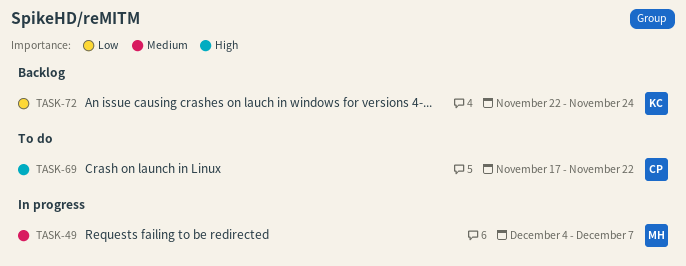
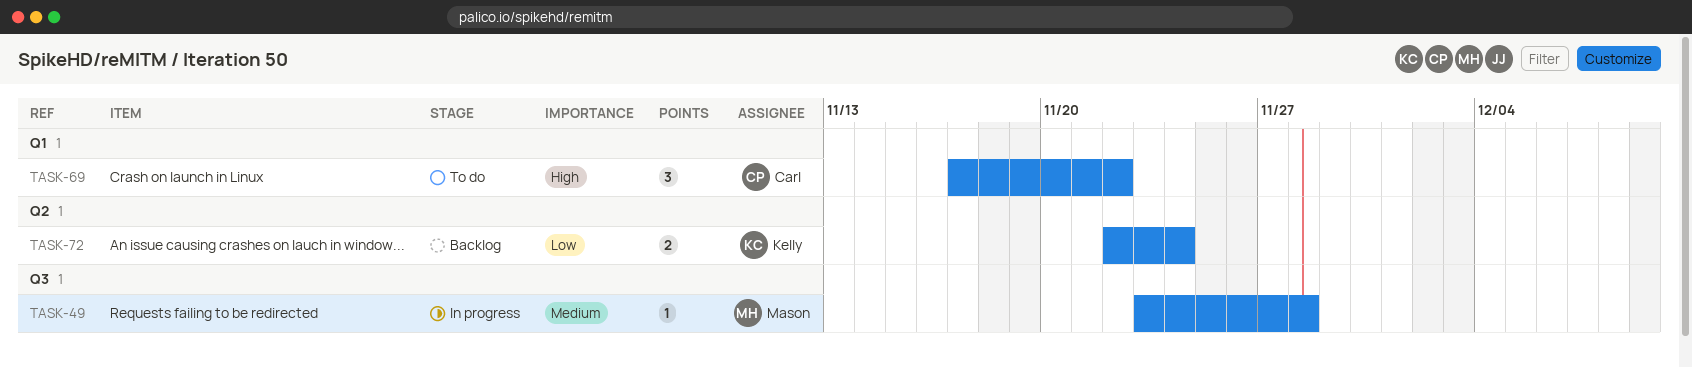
TASK-49, start: Dec 4 -> Nov 23
TASK-49, due: Dec 7 -> Nov 28

